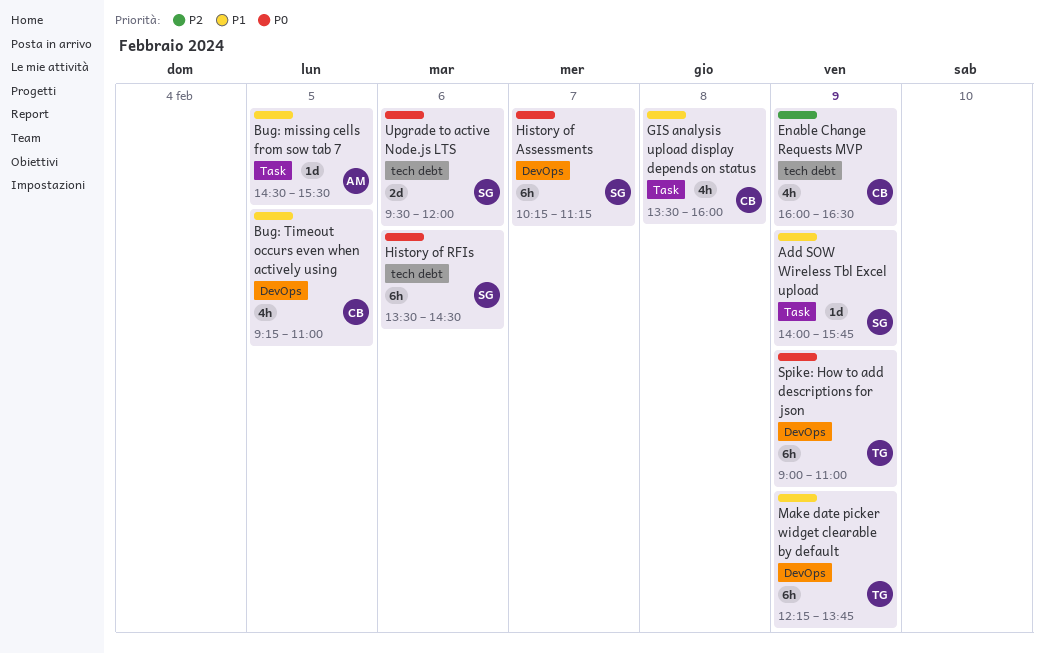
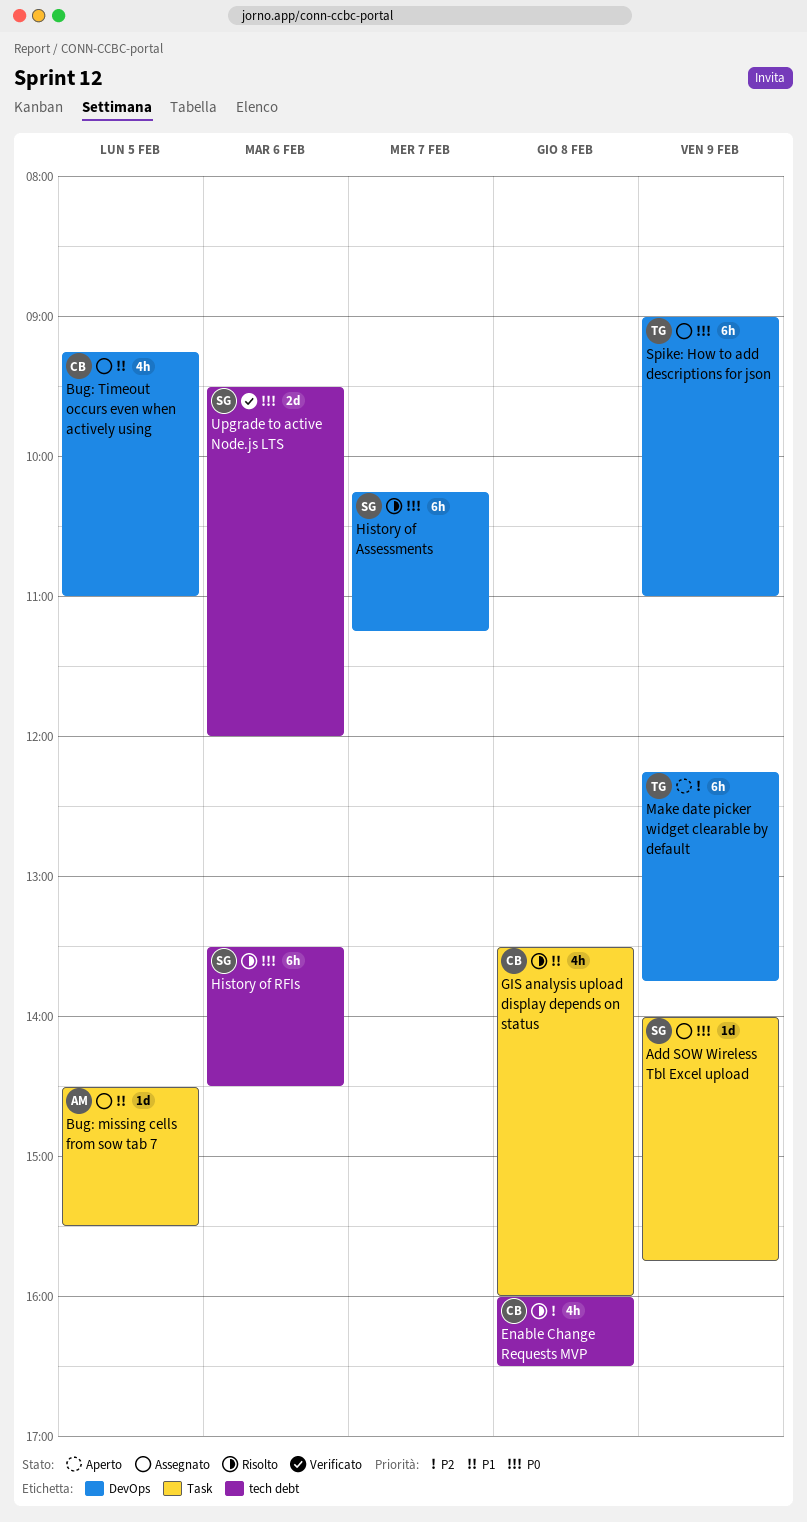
Add SOW Wireless Tbl Excel upload, priority: P1 -> P0
Enable Change Requests MVP, day: Feb 9 -> Feb 8
Make date picker widget clearable by default, priority: P1 -> P2

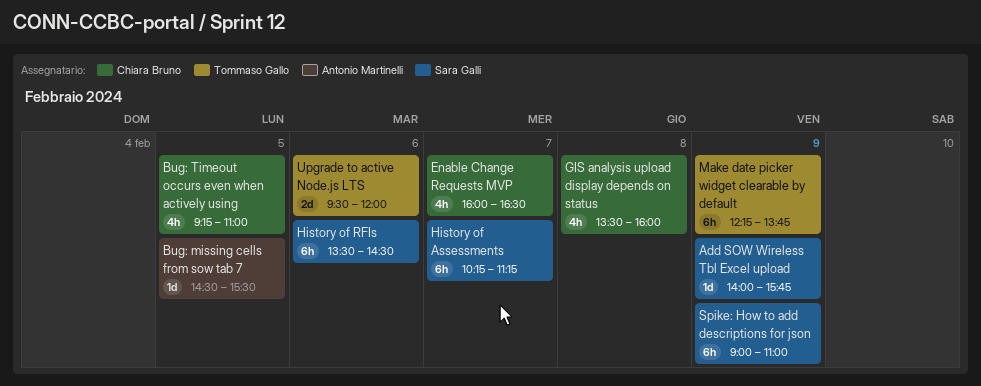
Enable Change Requests MVP, day: Feb 8 -> Feb 7
Spike: How to add descriptions for json, owner: Tommaso Gallo -> Sara Galli
Upgrade to active Node.js LTS, owner: Sara Galli -> Tommaso Gallo

